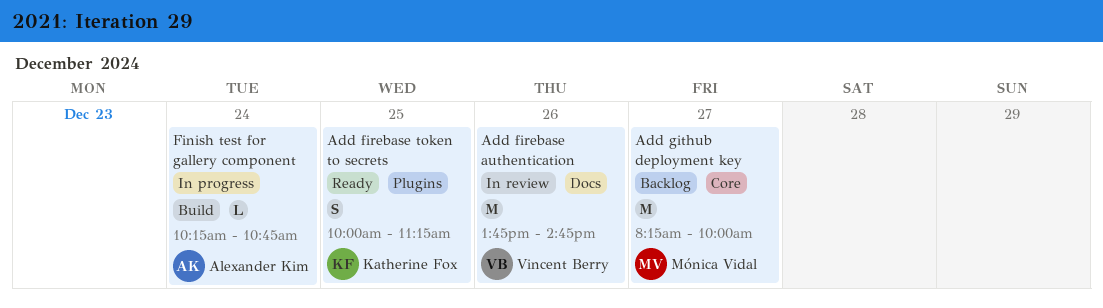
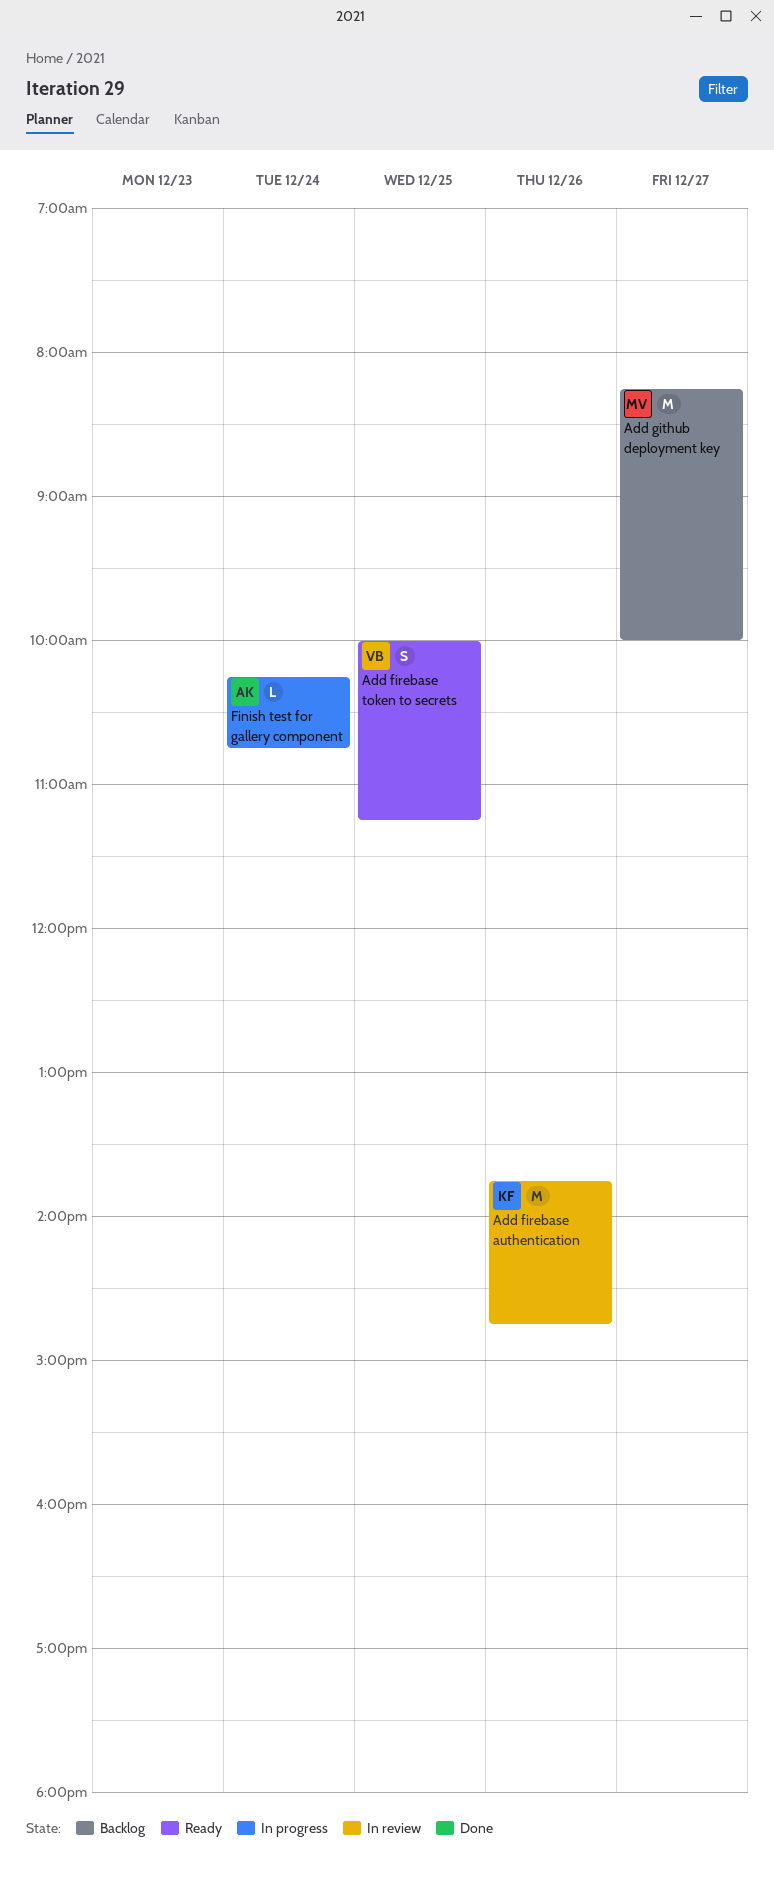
Add firebase authentication, owner: Vincent Berry -> Katherine Fox
Add firebase token to secrets, owner: Katherine Fox -> Vincent Berry

